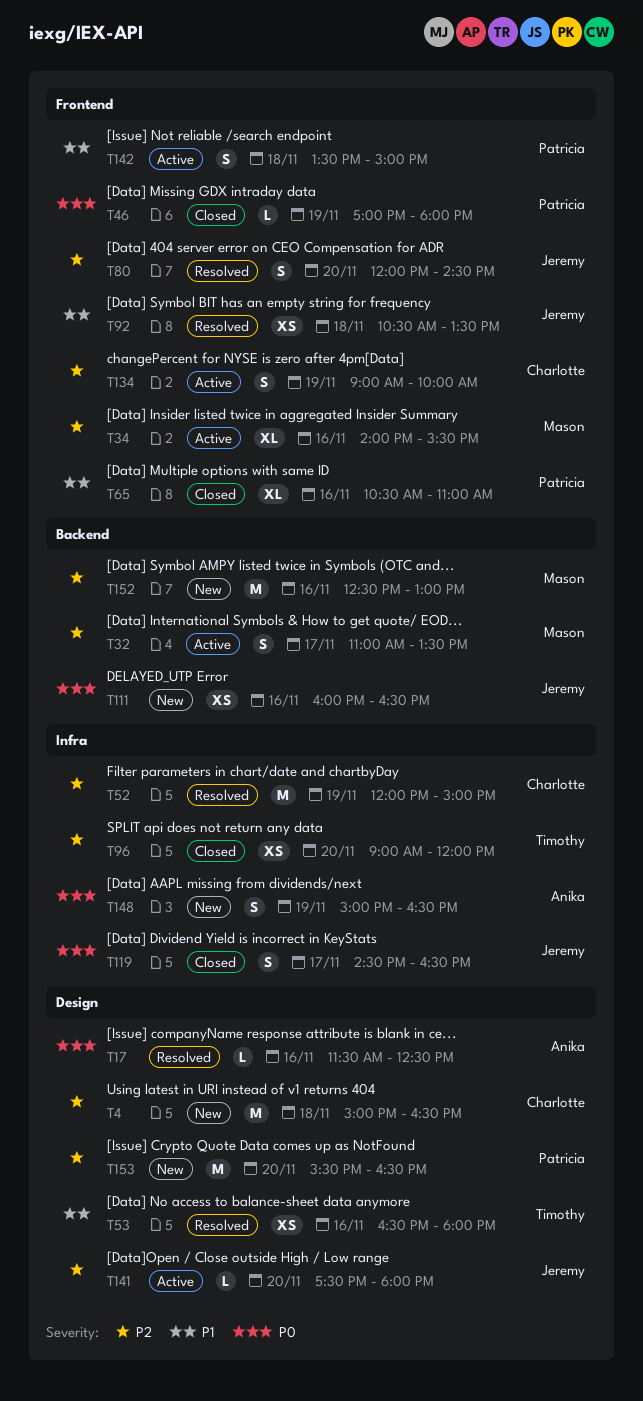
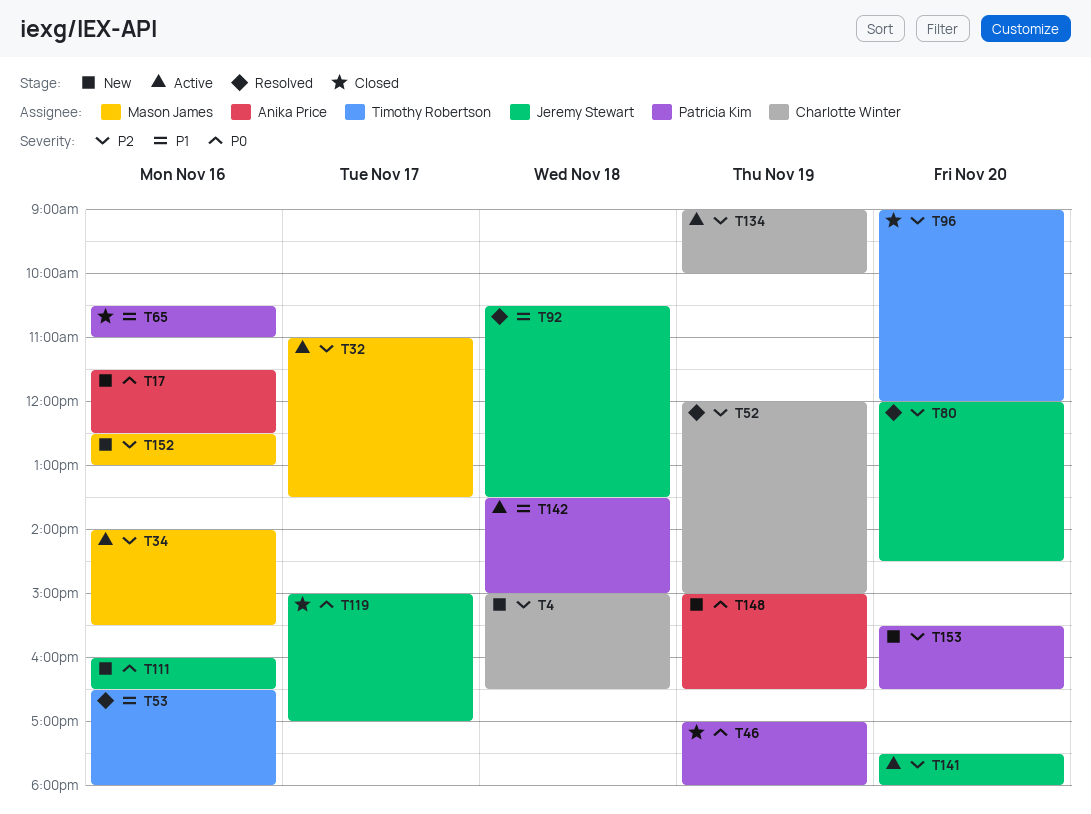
T17, status: Resolved -> New
T119, begins: 14:30 -> 15:00
T119, ends: 16:30 -> 17:00

